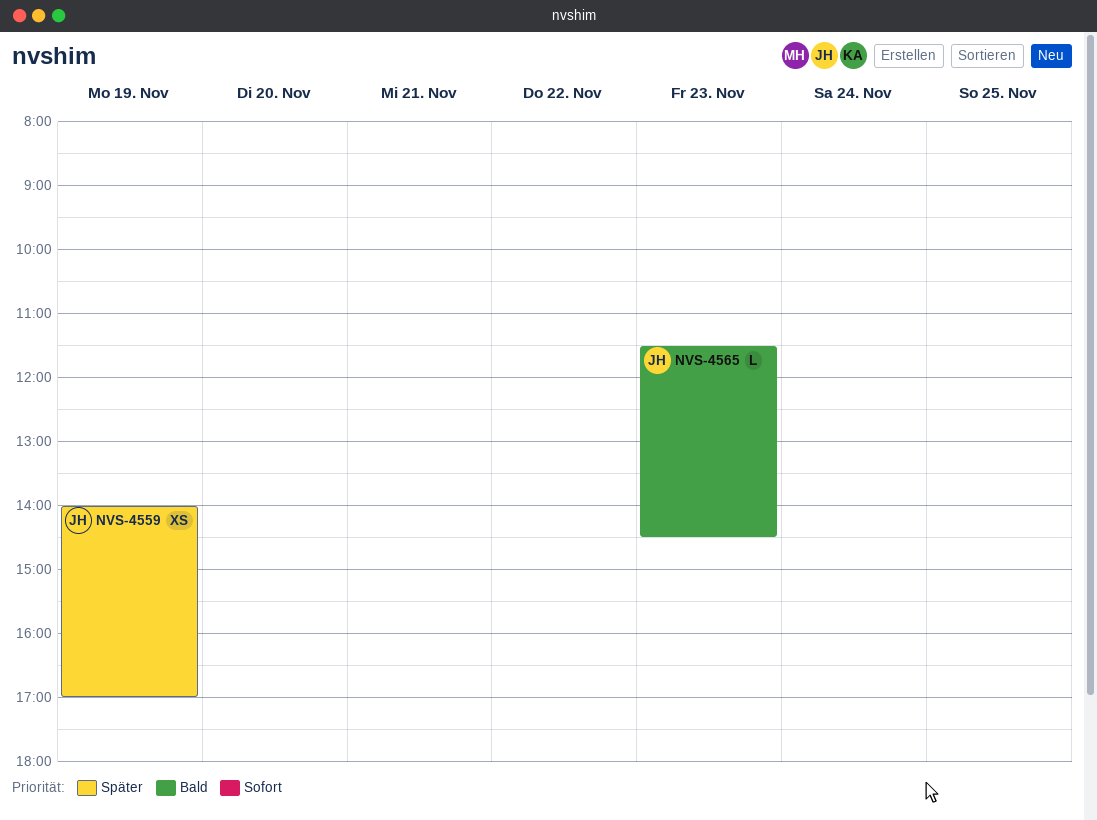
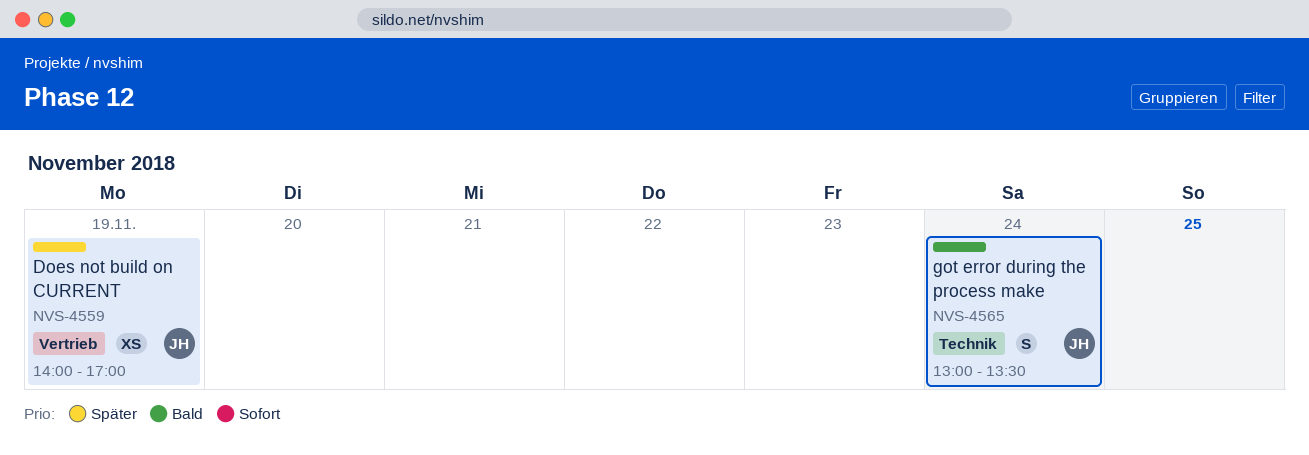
NVS-4565, estimate: L -> S
NVS-4565, day: Nov 23 -> Nov 24
NVS-4565, begins: 11:30 -> 13:00
NVS-4565, ends: 14:30 -> 13:30

